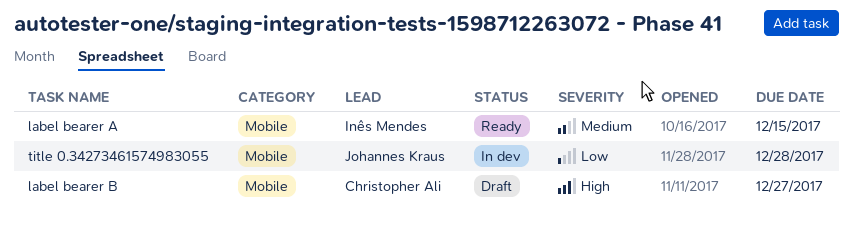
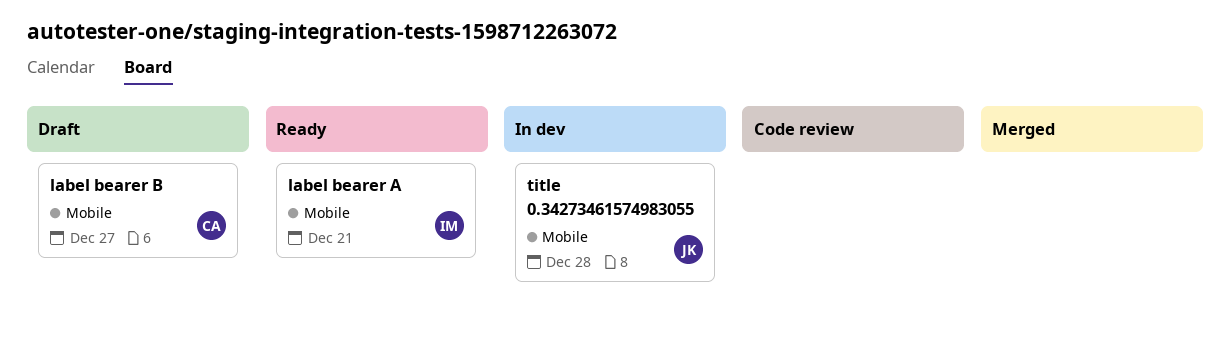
label bearer A, due: Dec 15 -> Dec 21

